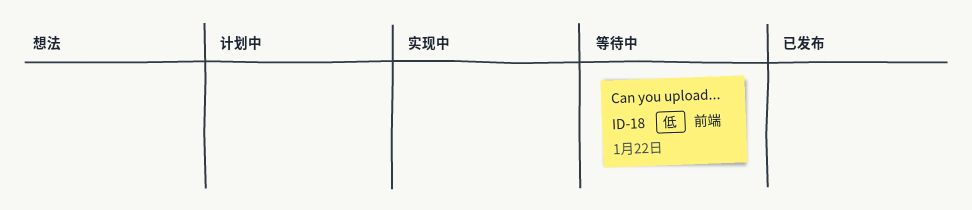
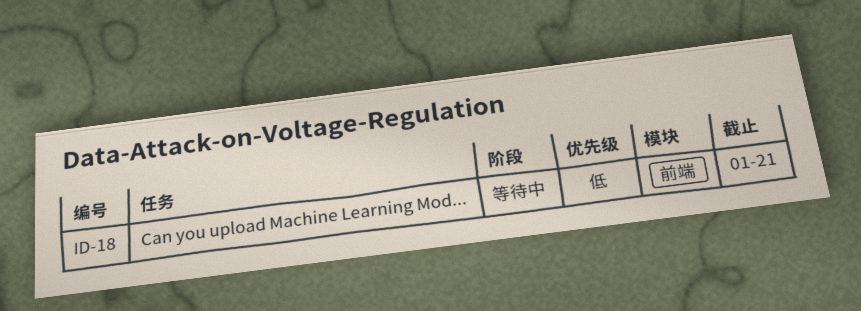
ID-18, due: Jan 22 -> Jan 21

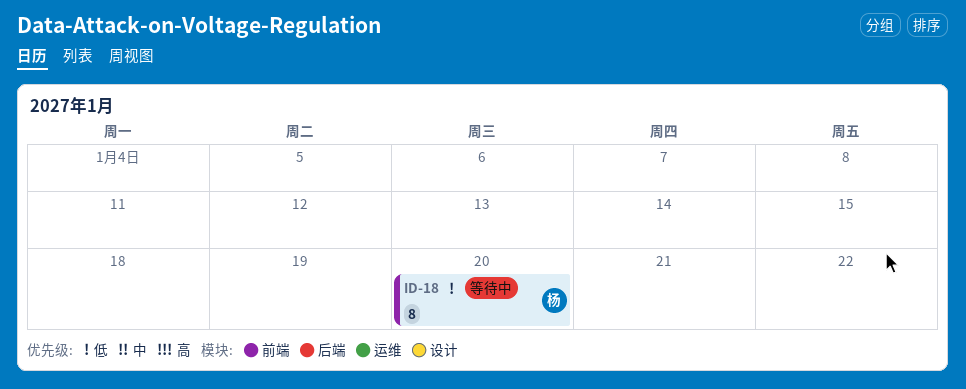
ID-18, due: Jan 21 -> Jan 20

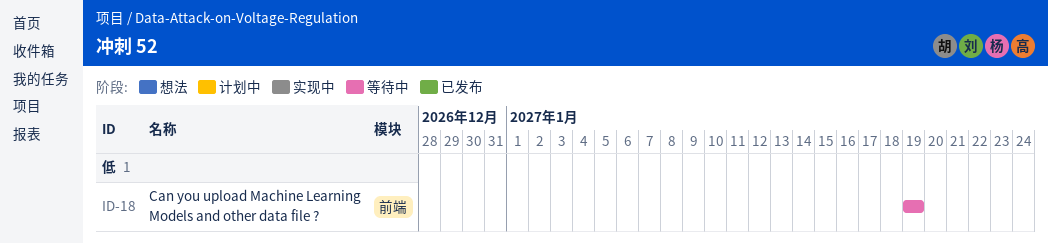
ID-18, due: Jan 20 -> Jan 19

